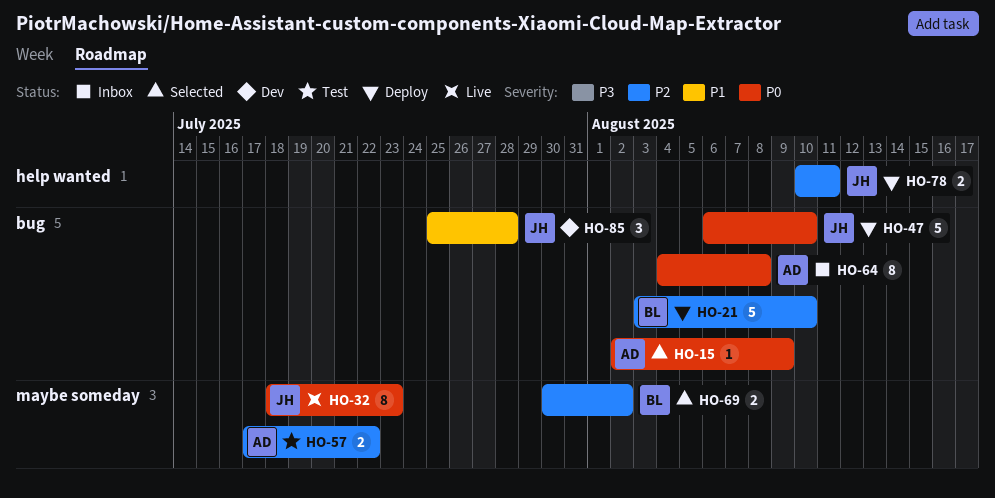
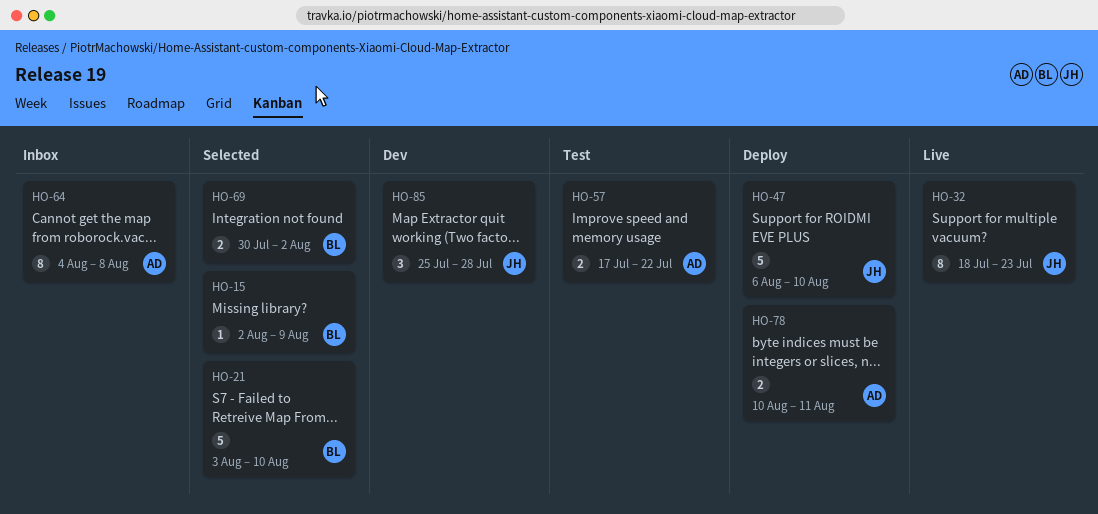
HO-15, owner: AD -> BL
HO-21, status: Deploy -> Selected
HO-78, owner: JH -> AD

